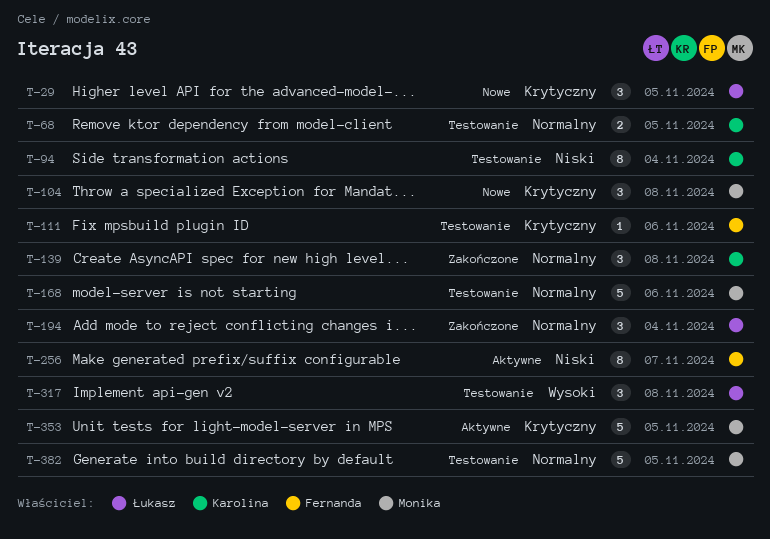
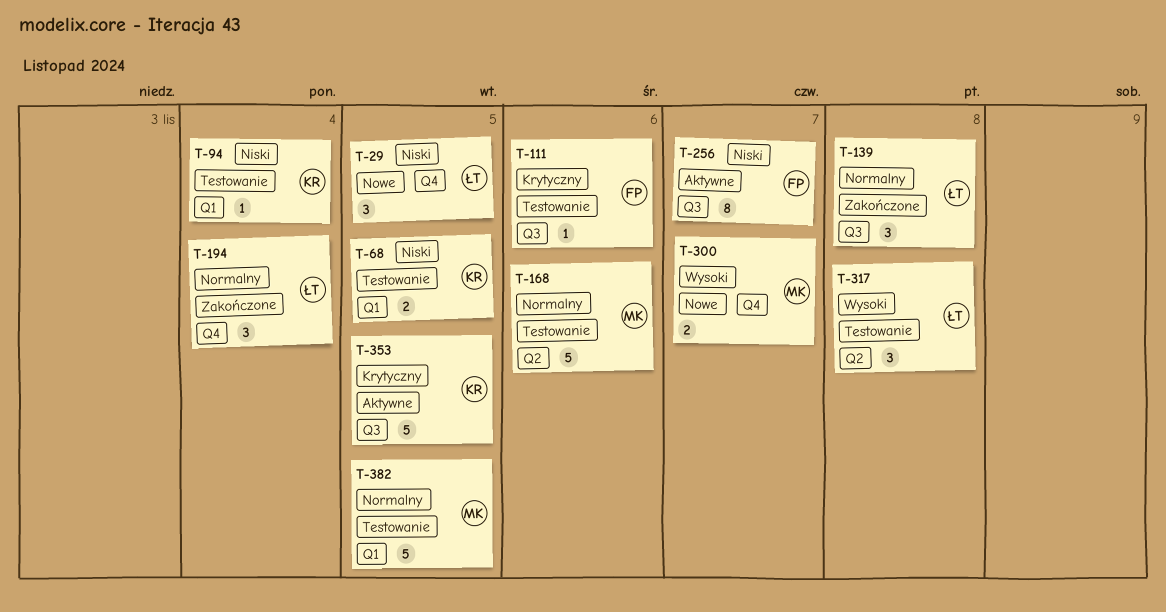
T-29, priority: Krytyczny -> Niski
T-68, priority: Normalny -> Niski
T-94, estimate: 8 -> 1
T-104: present -> none
T-139, owner: Karolina -> Łukasz
T-300: none -> present
T-353, owner: Monika -> Karolina

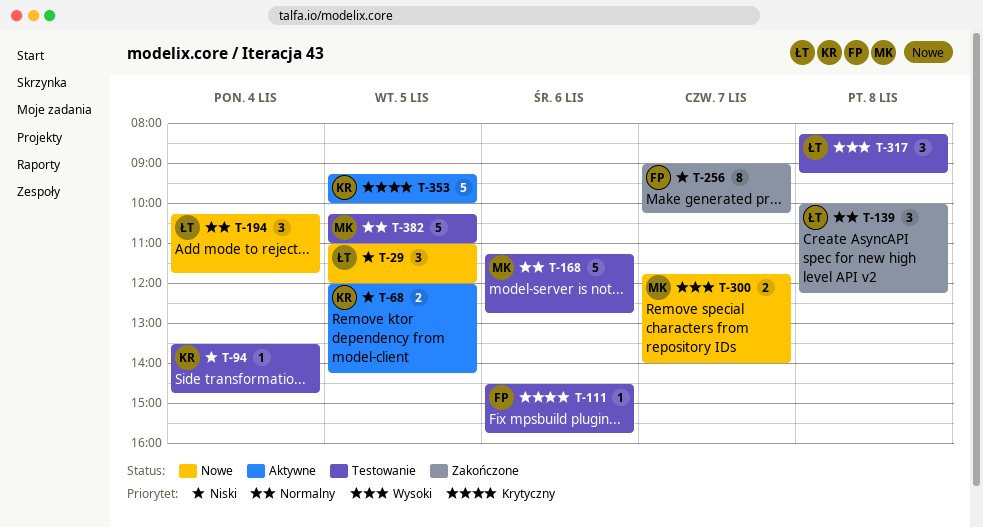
T-68, status: Testowanie -> Aktywne
T-194, status: Zakończone -> Nowe
T-256, status: Aktywne -> Zakończone

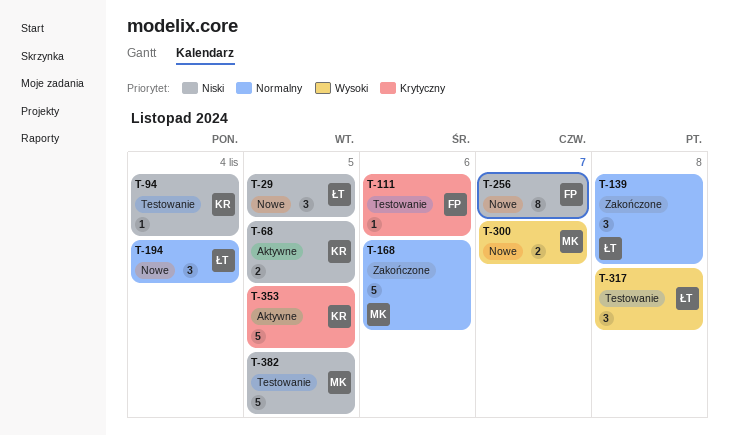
T-168, status: Testowanie -> Zakończone
T-256, status: Zakończone -> Nowe
T-382, priority: Normalny -> Niski

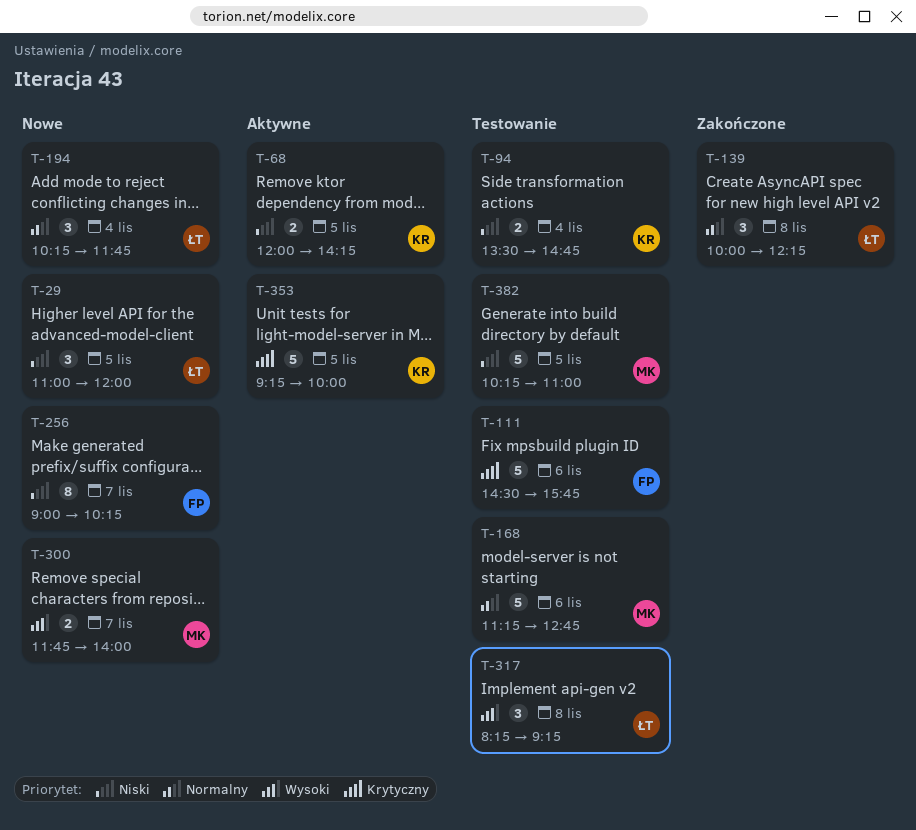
T-94, estimate: 1 -> 2
T-111, estimate: 1 -> 5
T-168, status: Zakończone -> Testowanie

